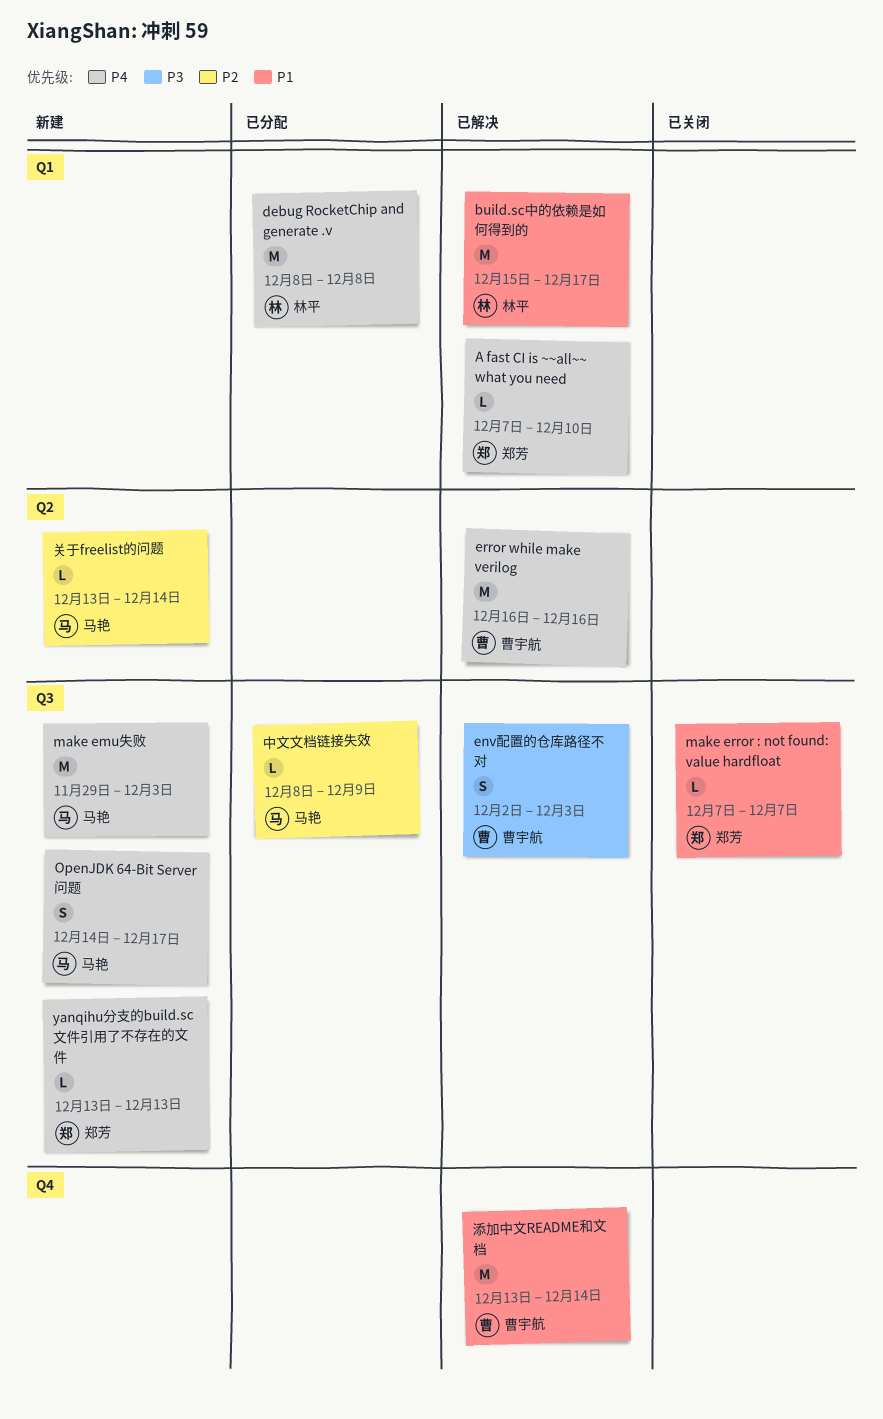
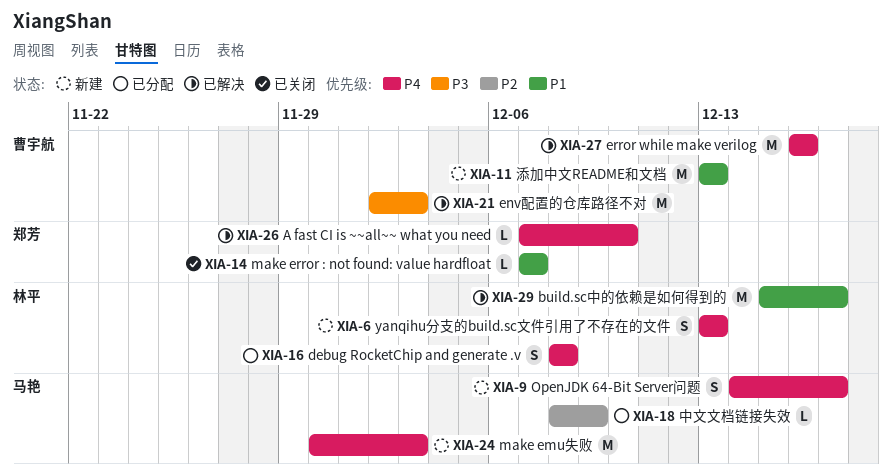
debug RocketChip and generate .v, estimate: M -> S
env配置的仓库路径不对, estimate: S -> M
make emu失败, start: Nov 29 -> Nov 30
yanqihu分支的build.sc文件引用了不存在的文件, owner: 郑芳 -> 林平
yanqihu分支的build.sc文件引用了不存在的文件, estimate: L -> S
关于freelist的问题: present -> none
添加中文README和文档, status: 已解决 -> 新建
添加中文README和文档, due: Dec 14 -> Dec 13

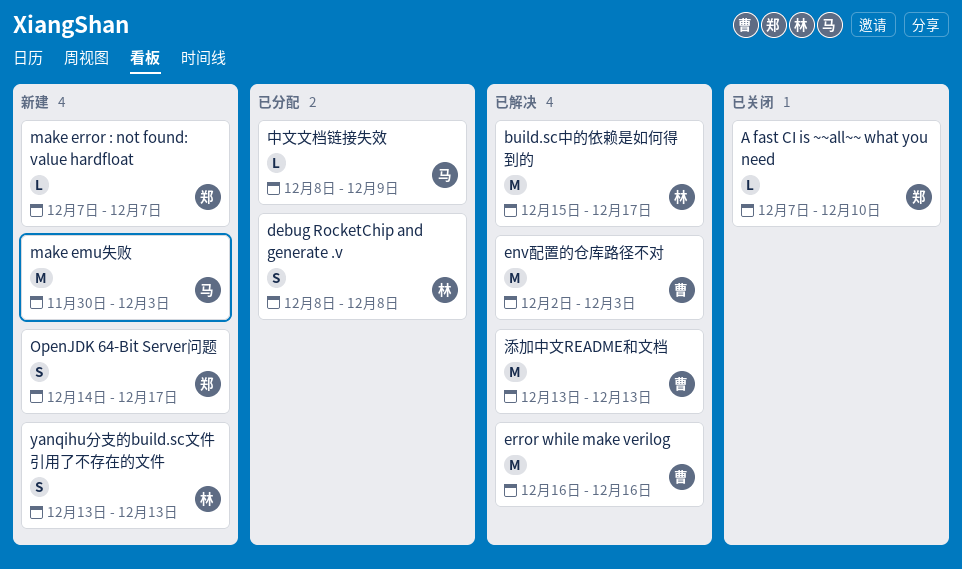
A fast CI is ~~all~~ what you need, status: 已解决 -> 已关闭
make error : not found: value hardfloat, status: 已关闭 -> 新建
OpenJDK 64-Bit Server问题, owner: 马艳 -> 郑芳
添加中文README和文档, status: 新建 -> 已解决

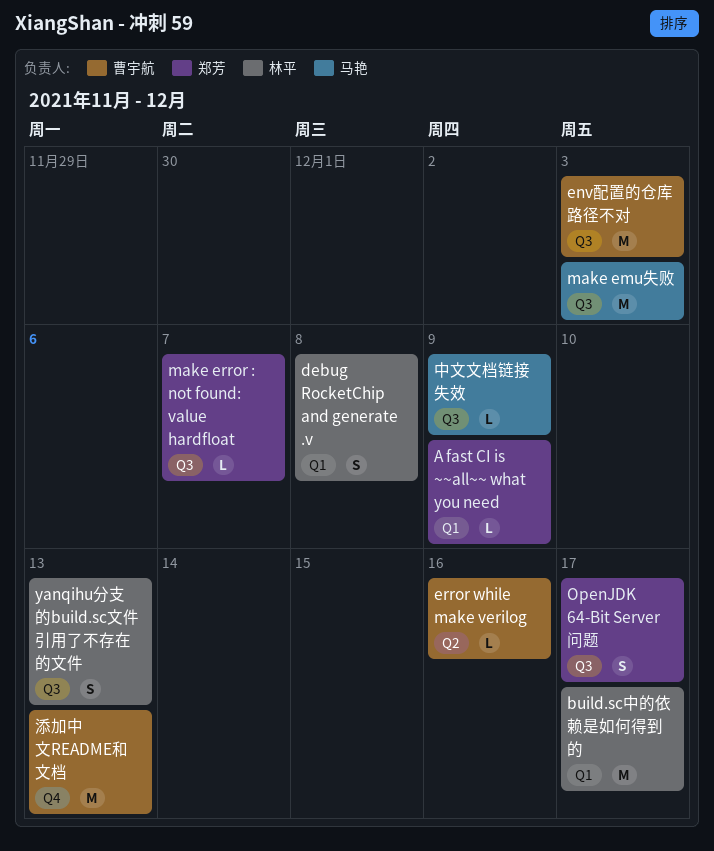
A fast CI is ~~all~~ what you need, due: Dec 10 -> Dec 9
error while make verilog, estimate: M -> L

